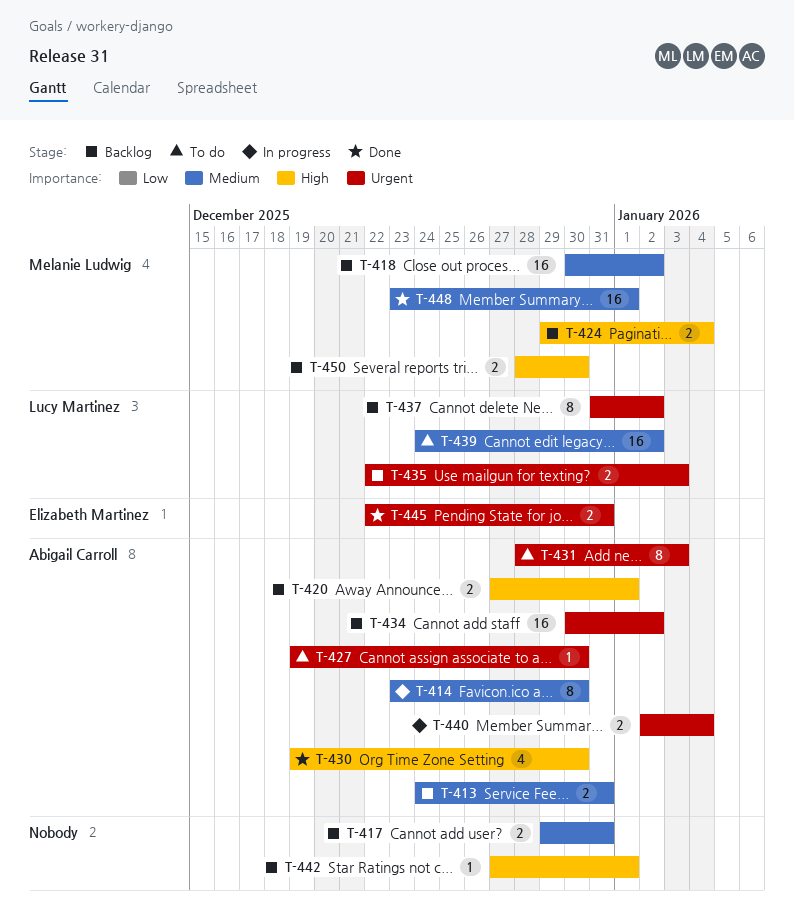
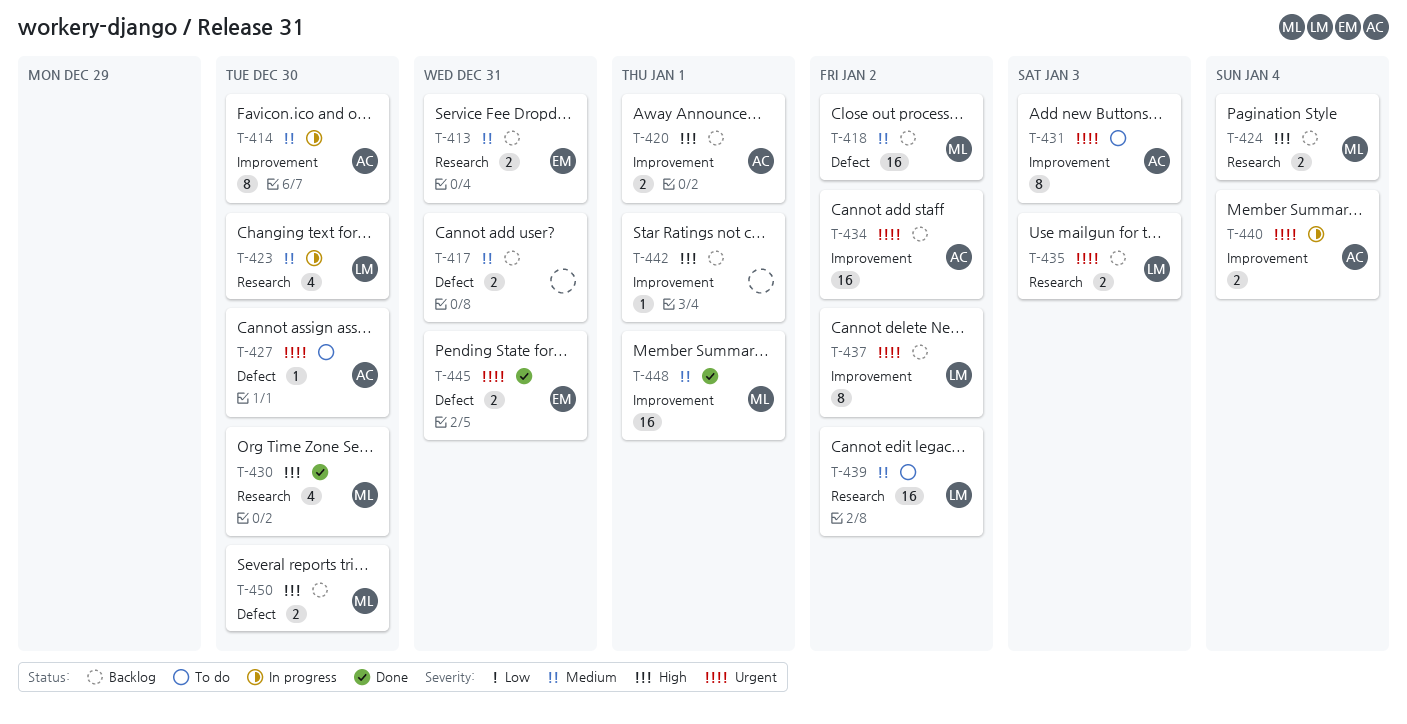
T-413, owner: Abigail Carroll -> Elizabeth Martinez
T-423: none -> present
T-430, owner: Abigail Carroll -> Melanie Ludwig

